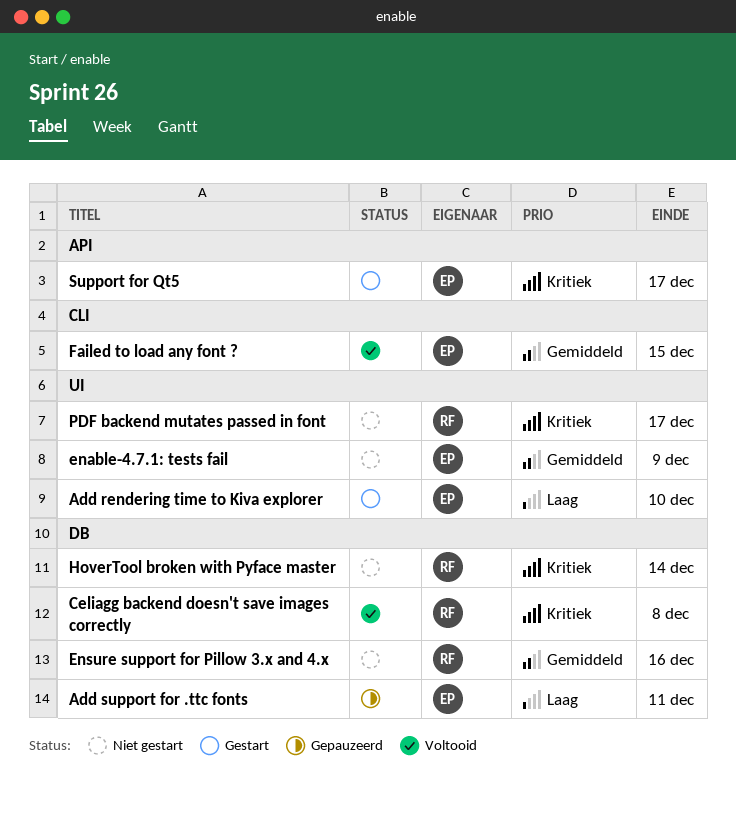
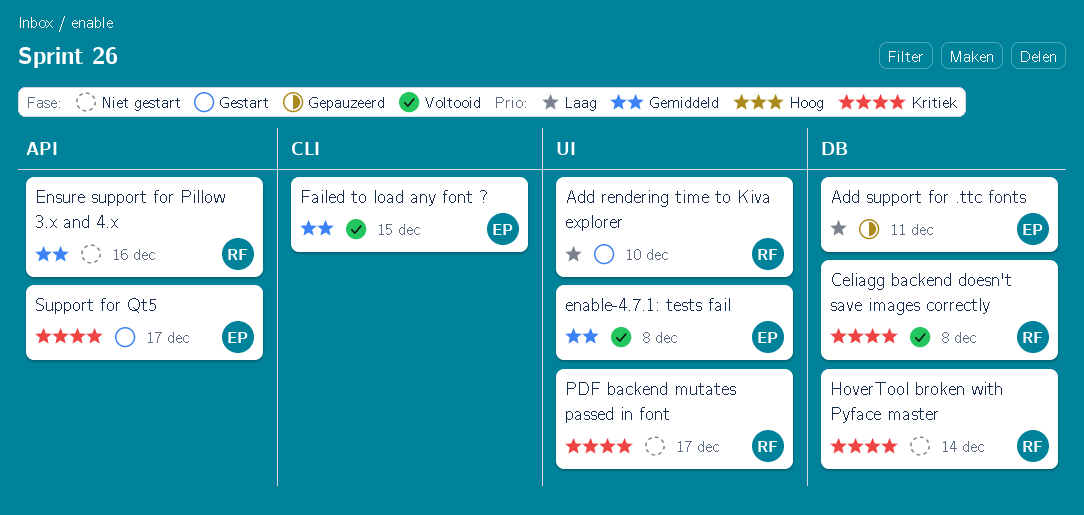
Add rendering time to Kiva explorer, owner: EP -> RF
enable-4.7.1: tests fail, status: Niet gestart -> Voltooid
enable-4.7.1: tests fail, due: Dec 9 -> Dec 8
Ensure support for Pillow 3.x and 4.x, label: DB -> API

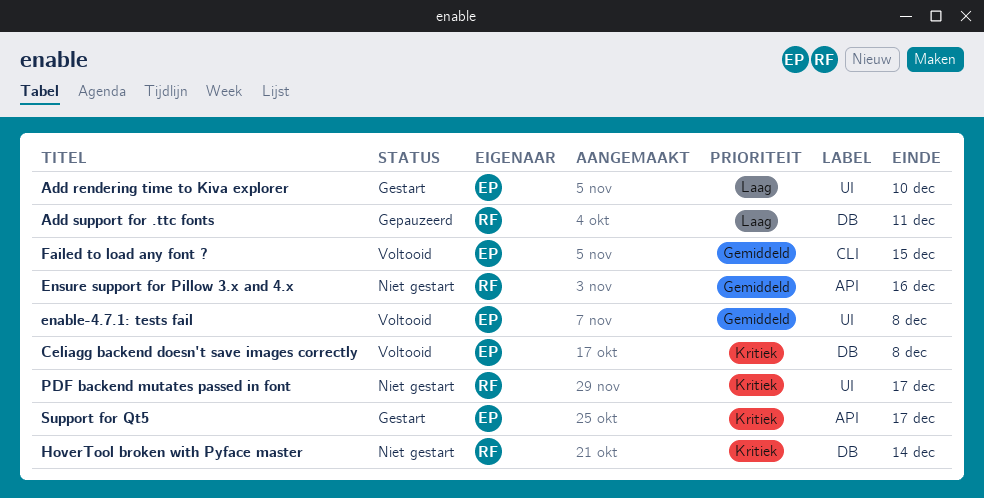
Add rendering time to Kiva explorer, owner: RF -> EP
Add support for .ttc fonts, owner: EP -> RF
Celiagg backend doesn't save images correctly, owner: RF -> EP

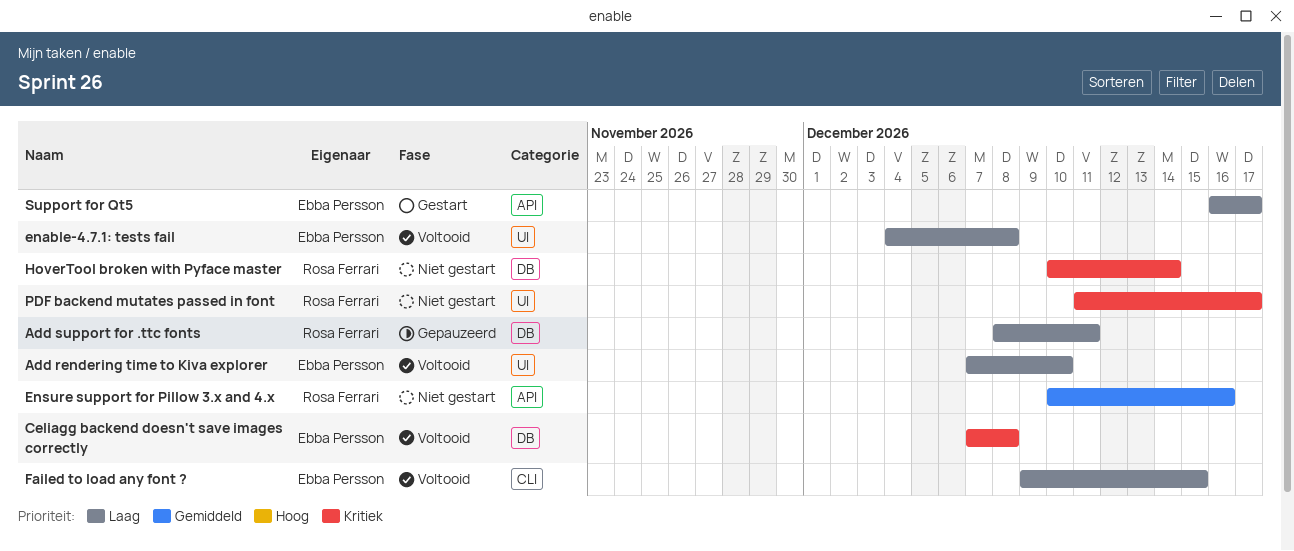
Add rendering time to Kiva explorer, status: Gestart -> Voltooid
enable-4.7.1: tests fail, priority: Gemiddeld -> Laag
Failed to load any font ?, priority: Gemiddeld -> Laag
Support for Qt5, priority: Kritiek -> Laag

